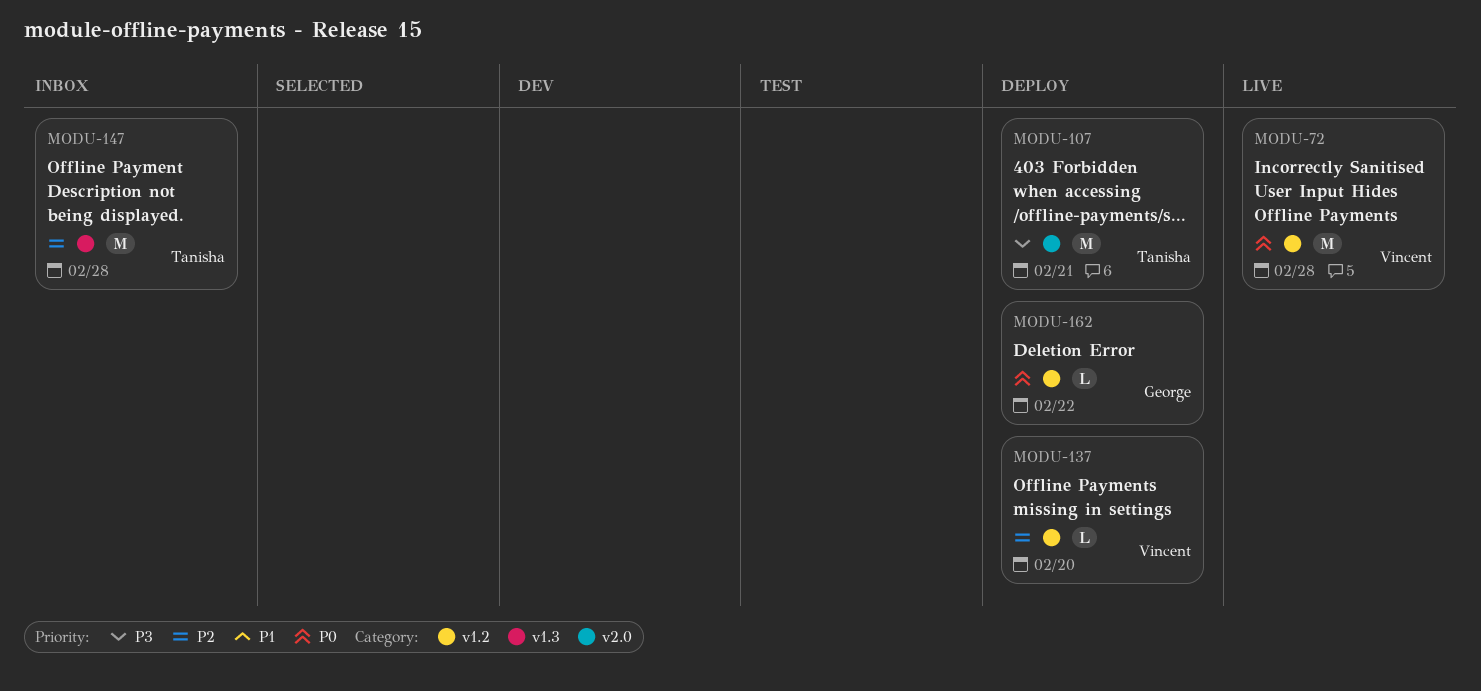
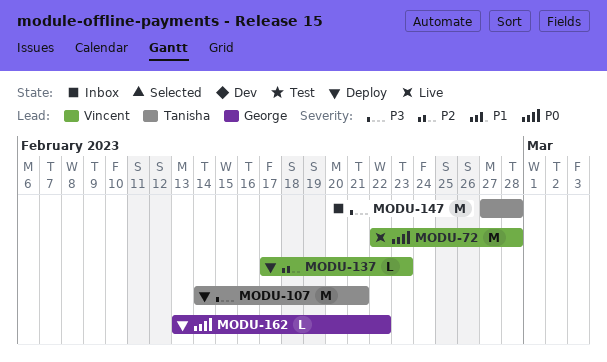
MODU-137, due: Feb 20 -> Feb 23
MODU-147, priority: P2 -> P3

